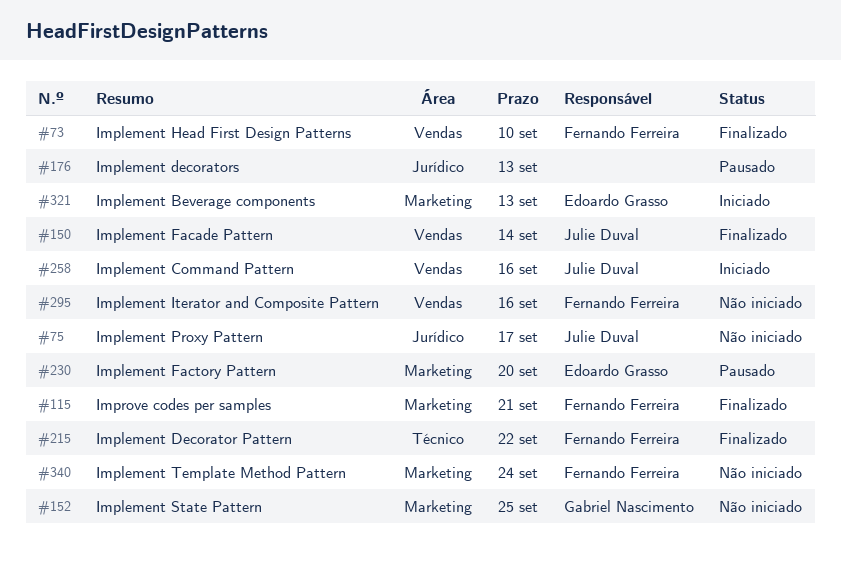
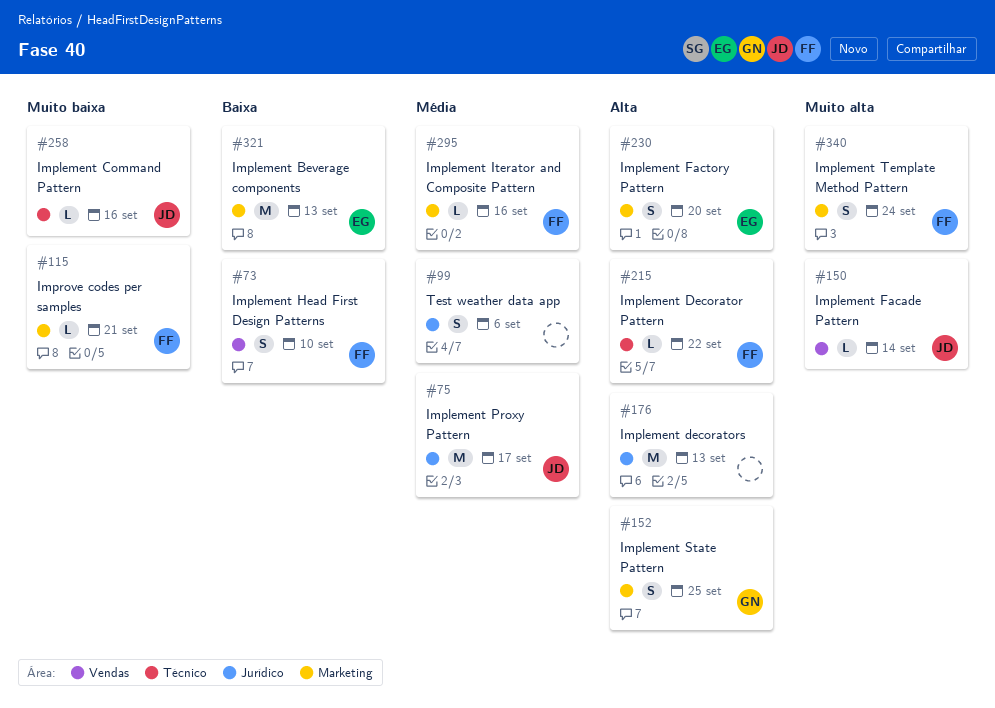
#99: none -> present
#258, label: Vendas -> Técnico
#295, label: Vendas -> Marketing

